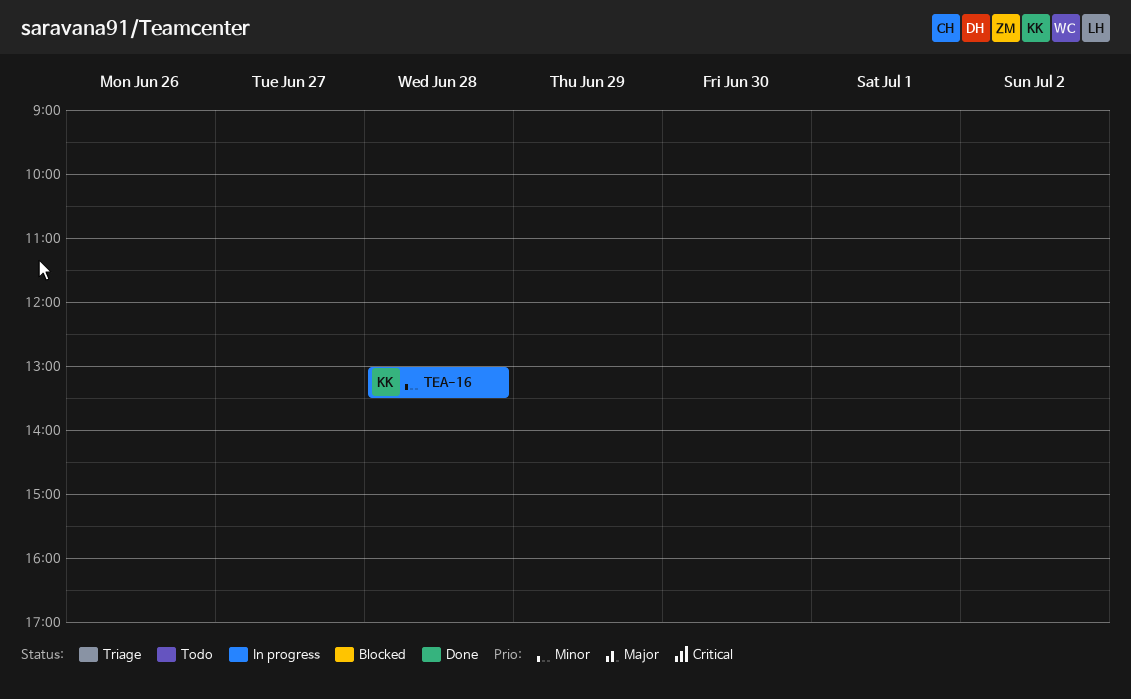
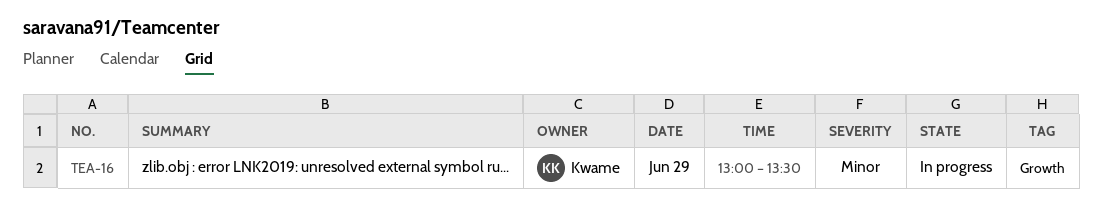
TEA-16, day: Jun 28 -> Jun 29

